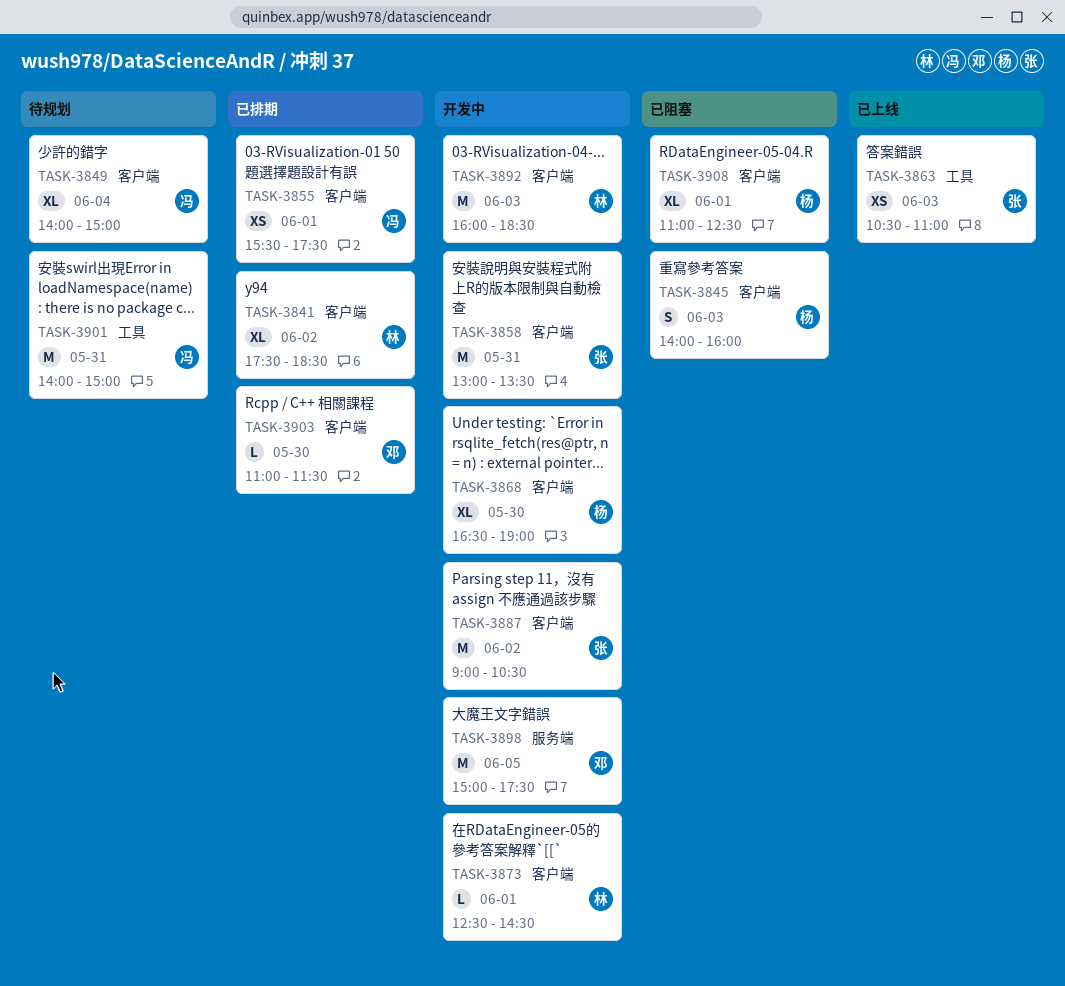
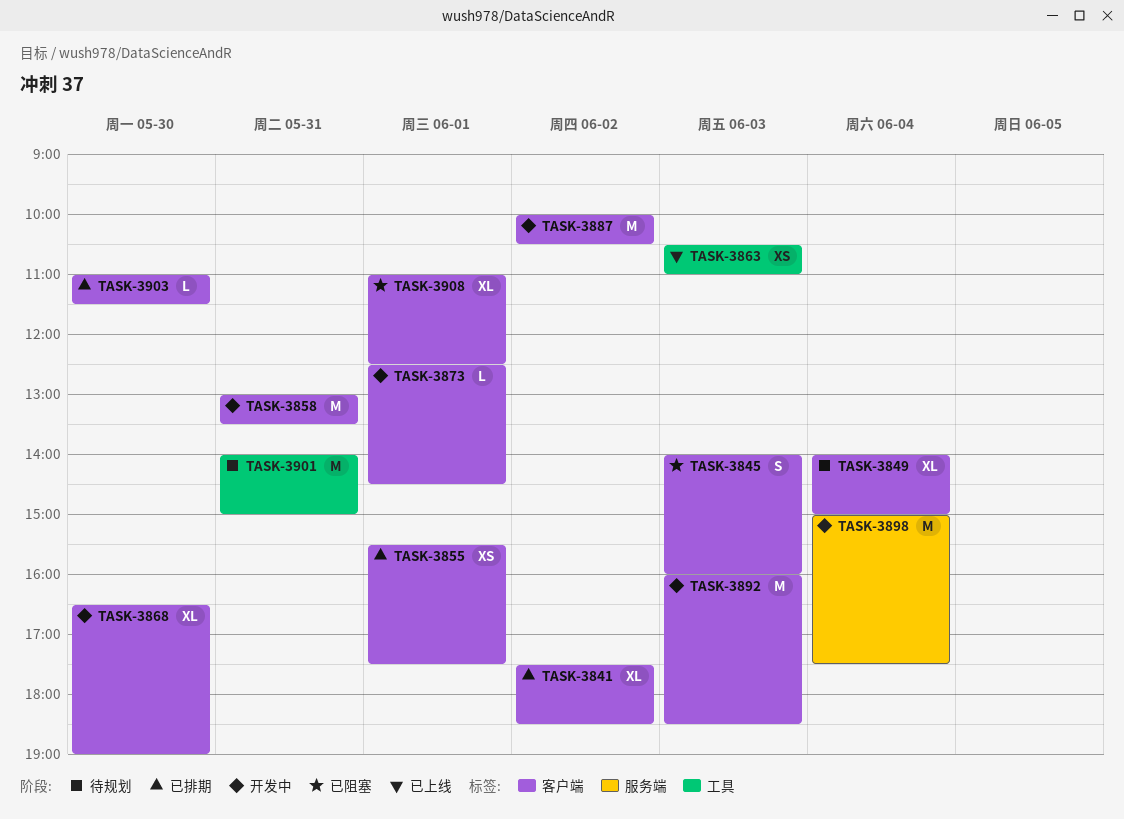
TASK-3887, begins: 09:00 -> 10:00
TASK-3898, day: Jun 5 -> Jun 4

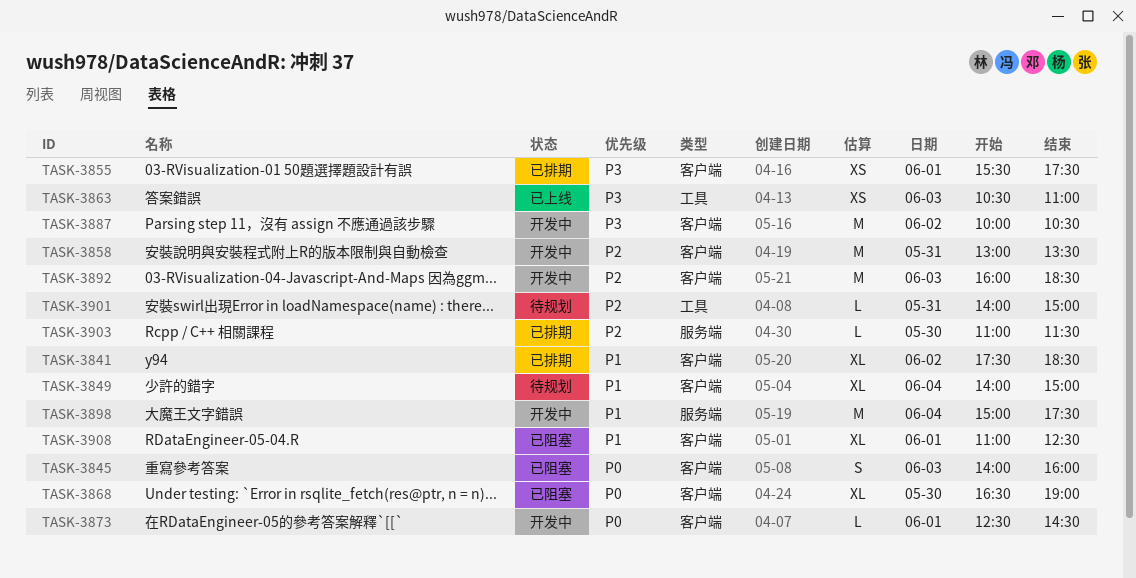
TASK-3868, status: 开发中 -> 已阻塞
TASK-3901, estimate: M -> L
TASK-3903, label: 客户端 -> 服务端

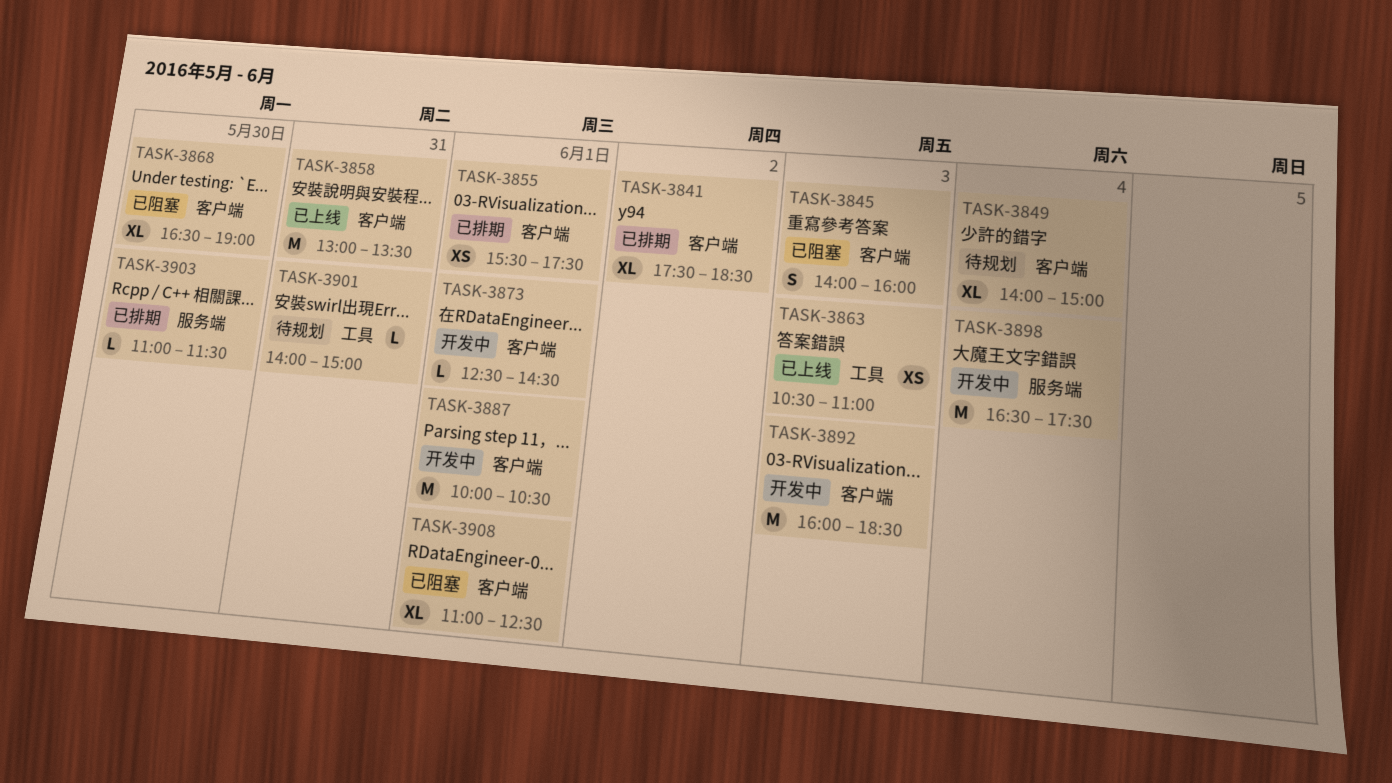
TASK-3858, status: 开发中 -> 已上线
TASK-3887, day: Jun 2 -> Jun 1
TASK-3898, begins: 15:00 -> 16:30

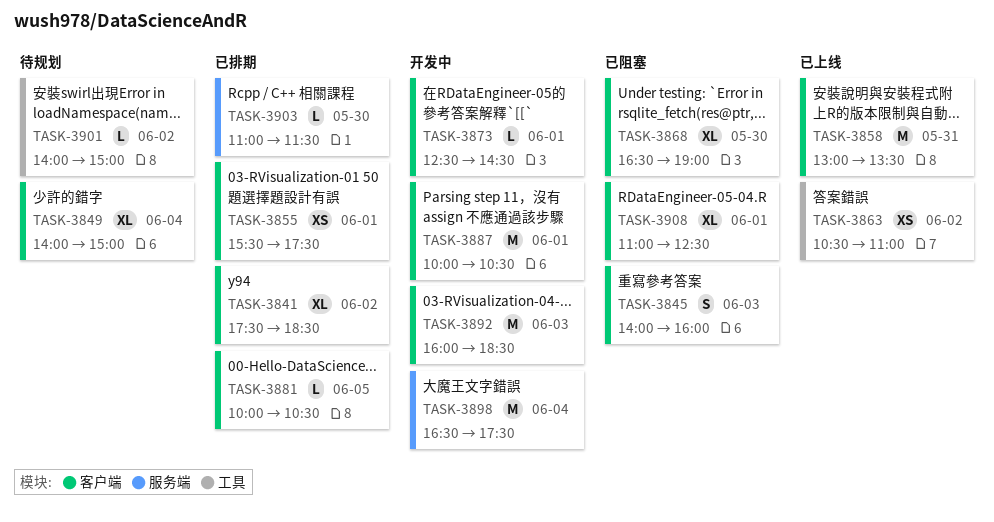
TASK-3863, day: Jun 3 -> Jun 2
TASK-3881: none -> present
TASK-3901, day: May 31 -> Jun 2

